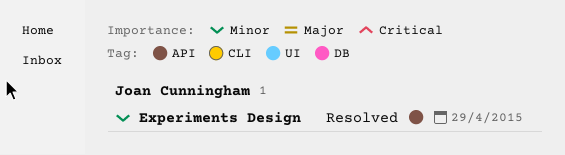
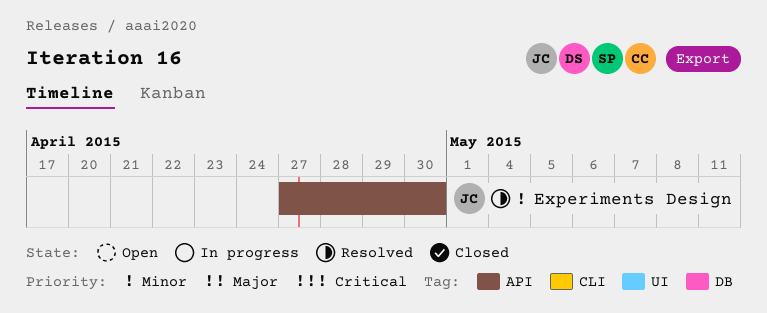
Experiments Design, due: Apr 29 -> Apr 30

